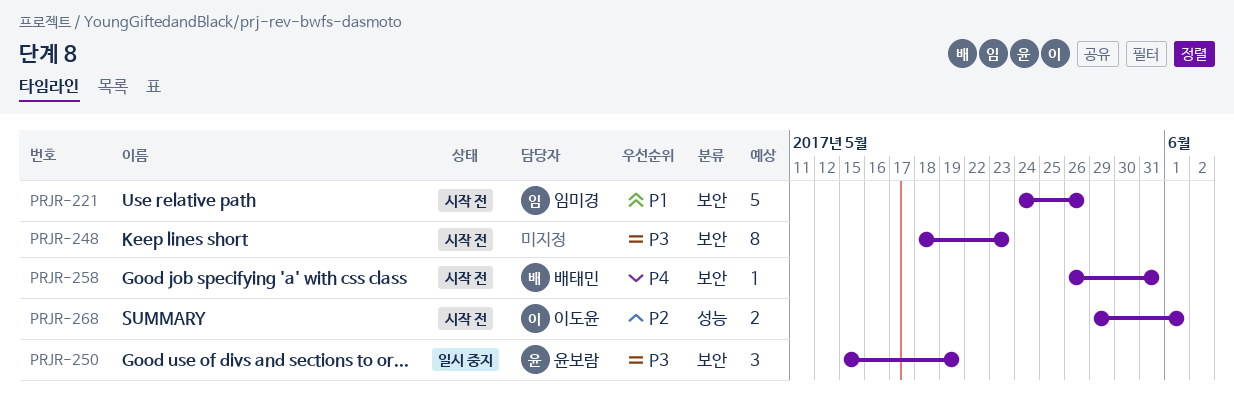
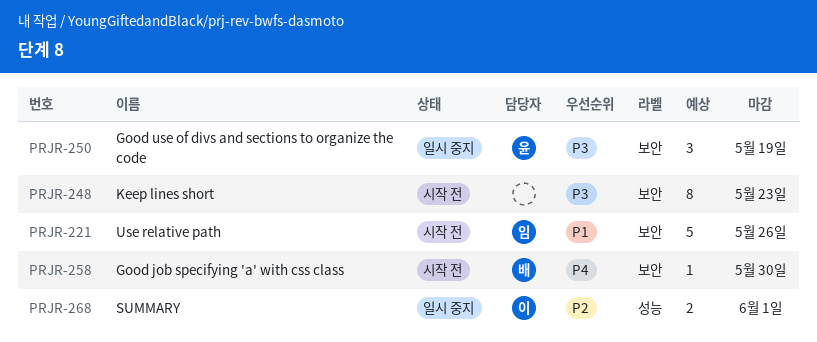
PRJR-258, due: May 31 -> May 30
PRJR-268, status: 시작 전 -> 일시 중지

